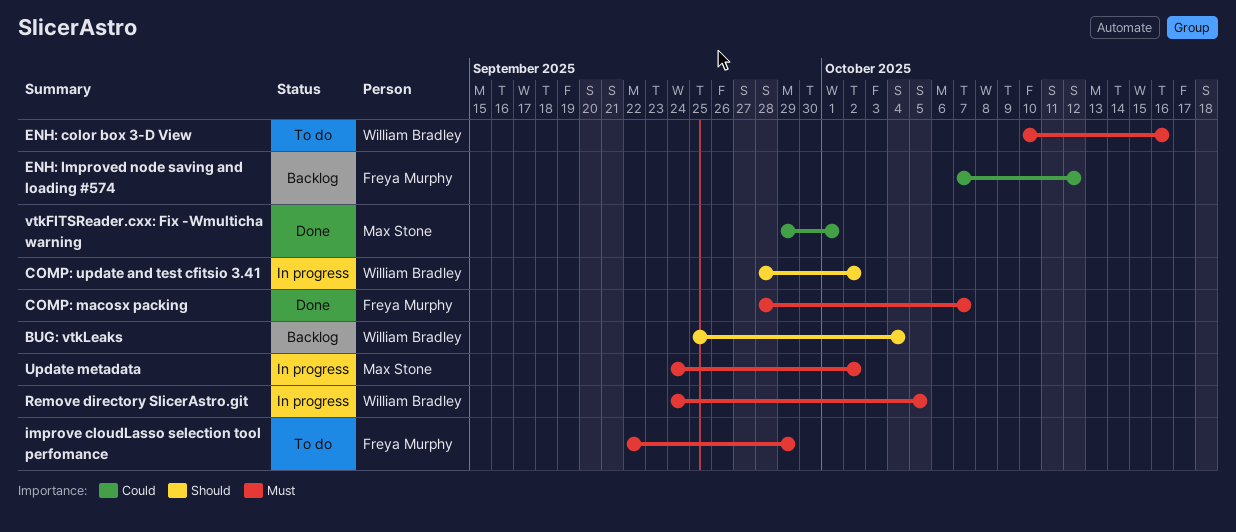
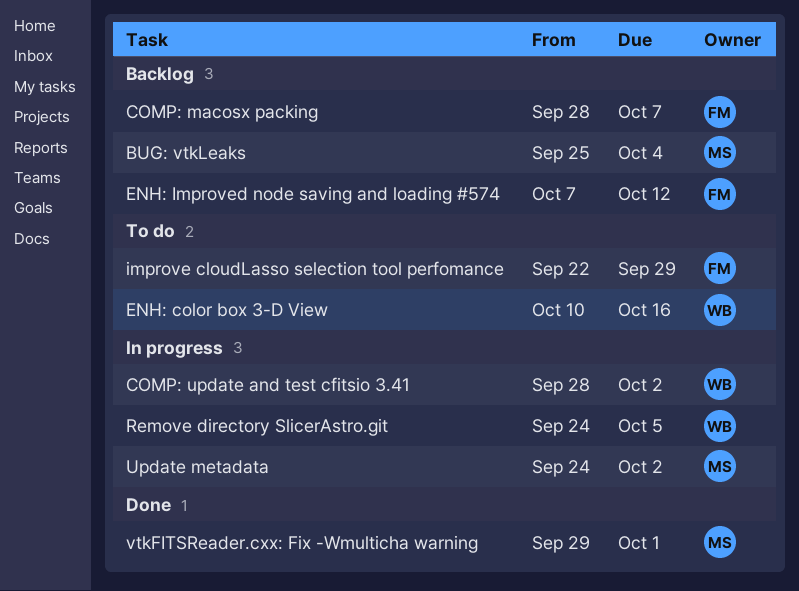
BUG: vtkLeaks, owner: William Bradley -> Max Stone
COMP: macosx packing, status: Done -> Backlog

